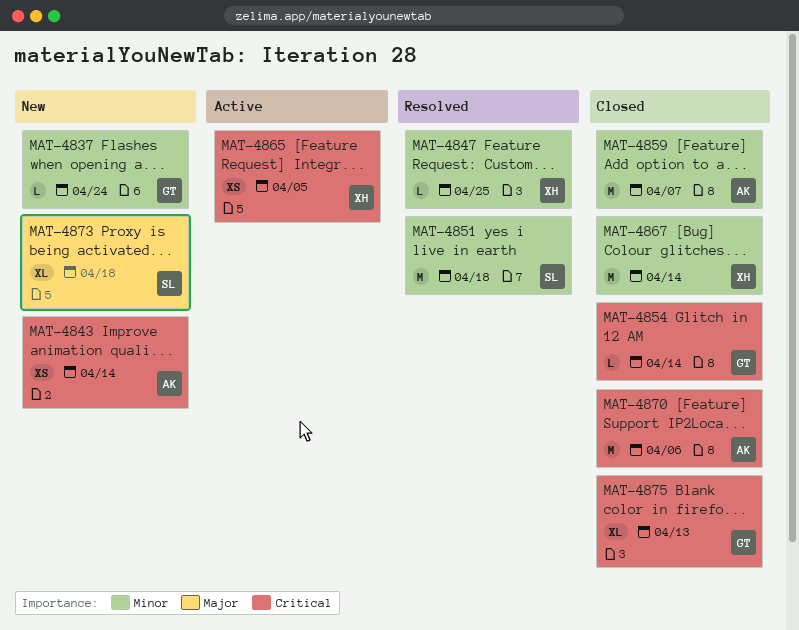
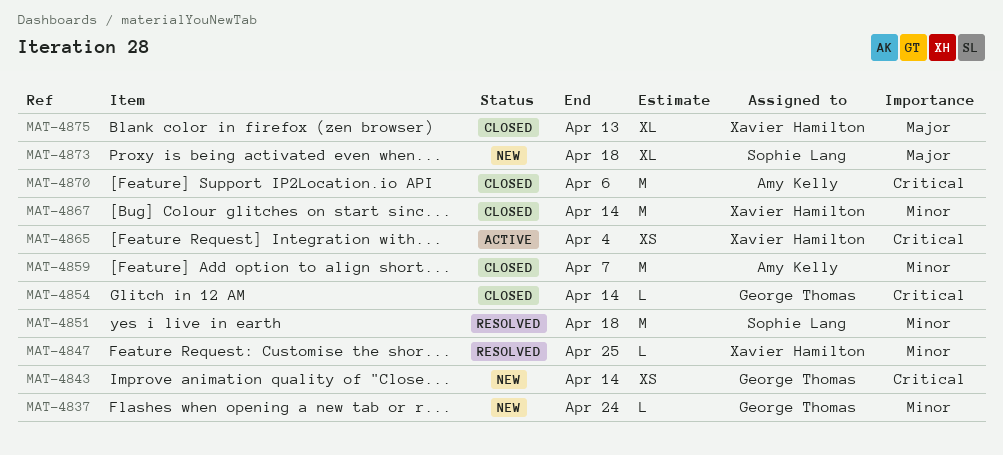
MAT-4843, owner: Amy Kelly -> George Thomas
MAT-4865, due: Apr 5 -> Apr 4
MAT-4875, owner: George Thomas -> Xavier Hamilton
MAT-4875, priority: Critical -> Major

